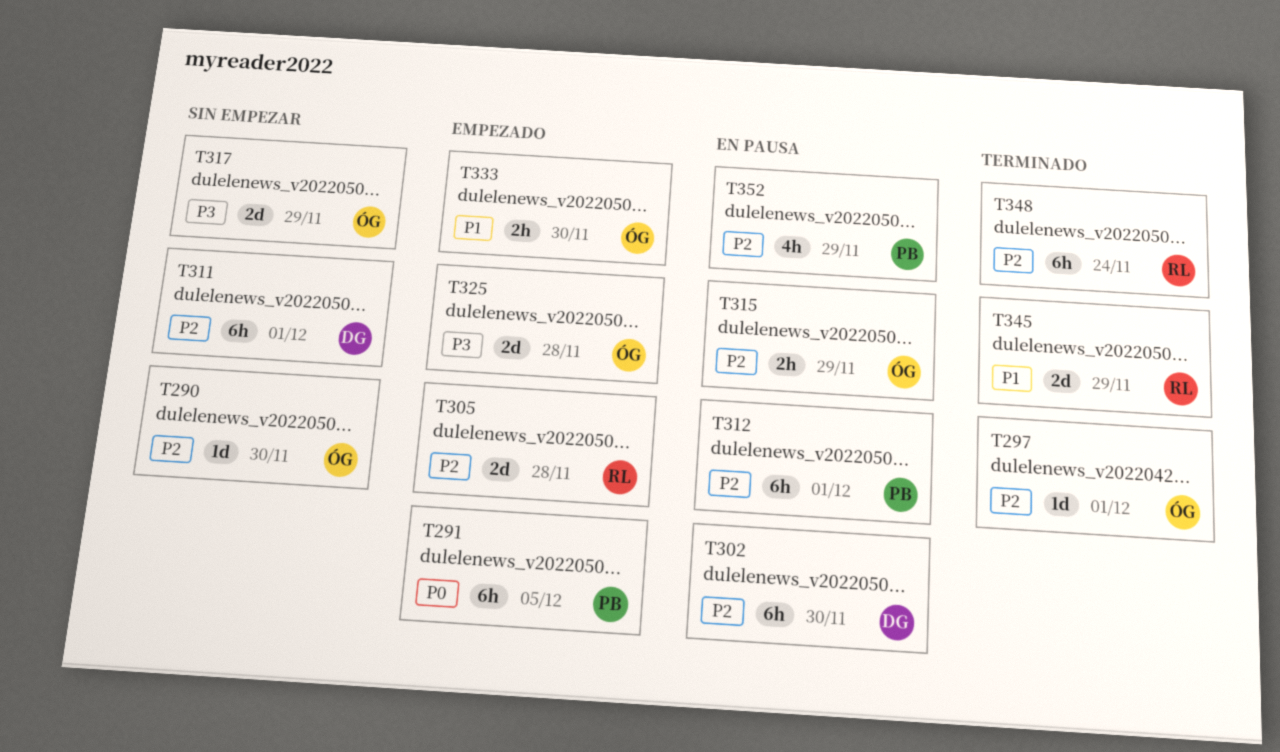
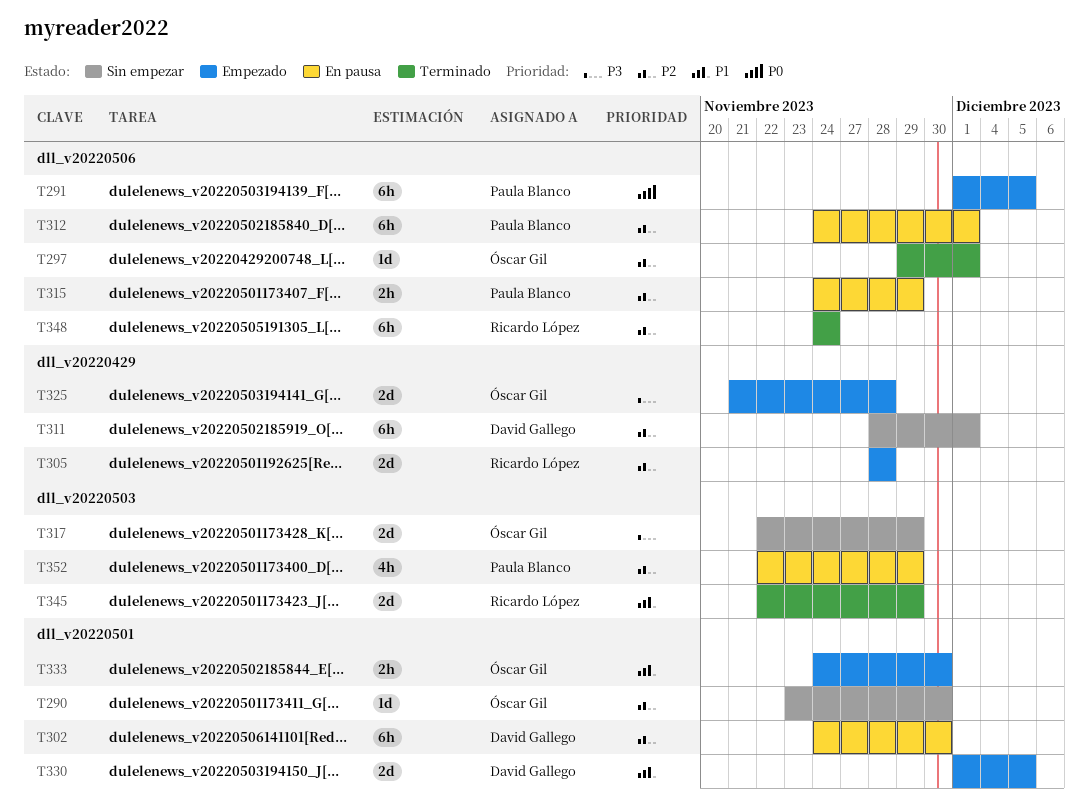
T315, owner: Óscar Gil -> Paula Blanco
T330: none -> present

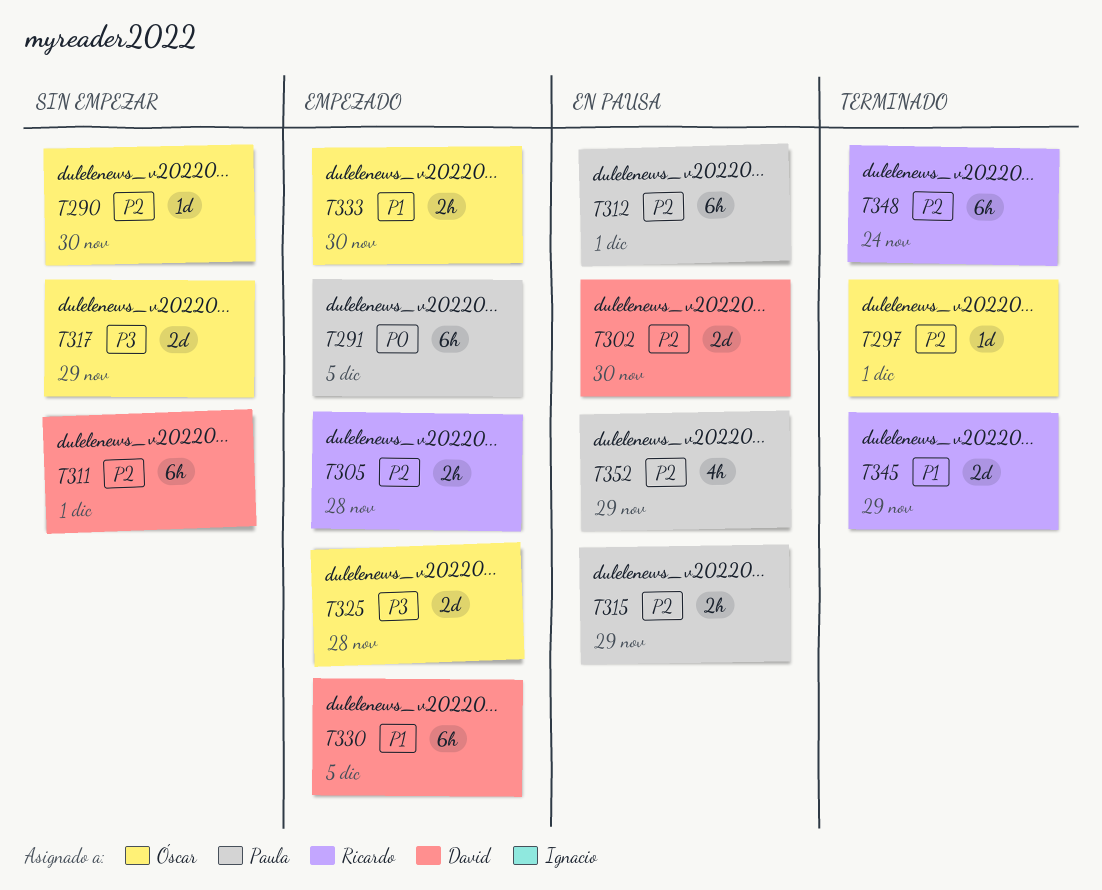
T302, estimate: 6h -> 2d
T305, estimate: 2d -> 2h
T330, estimate: 2d -> 6h

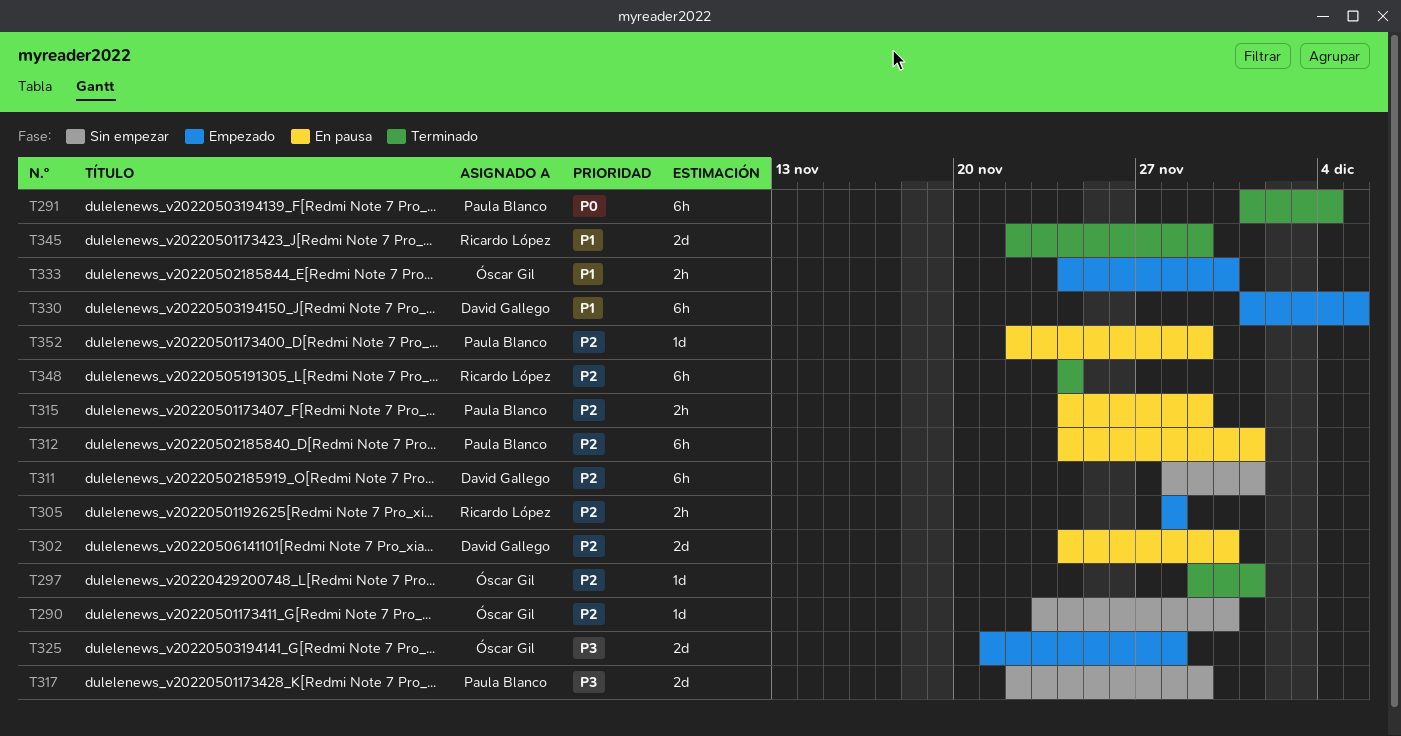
T291, status: Empezado -> Terminado
T291, due: Dec 5 -> Dec 4
T317, owner: Óscar Gil -> Paula Blanco
T352, estimate: 4h -> 1d

